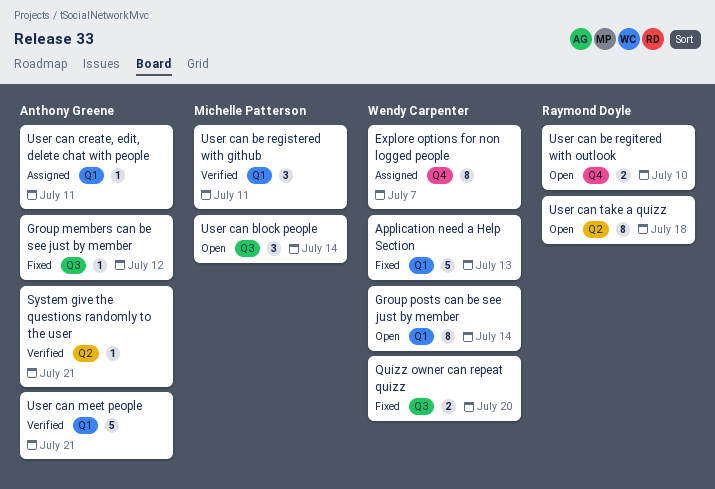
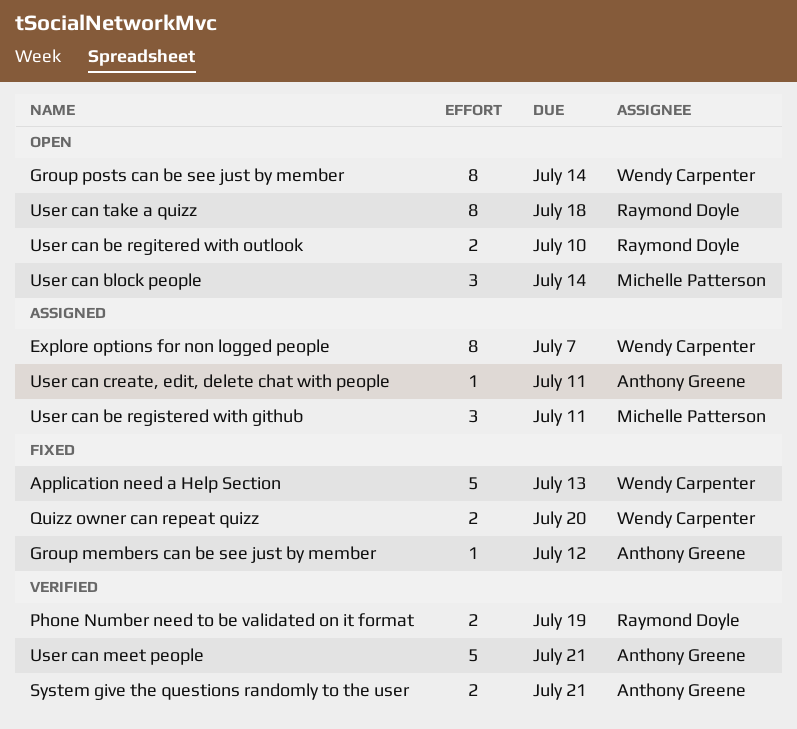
Phone Number need to be validated on it format: none -> present
System give the questions randomly to the user, estimate: 1 -> 2
User can be registered with github, status: Verified -> Assigned

